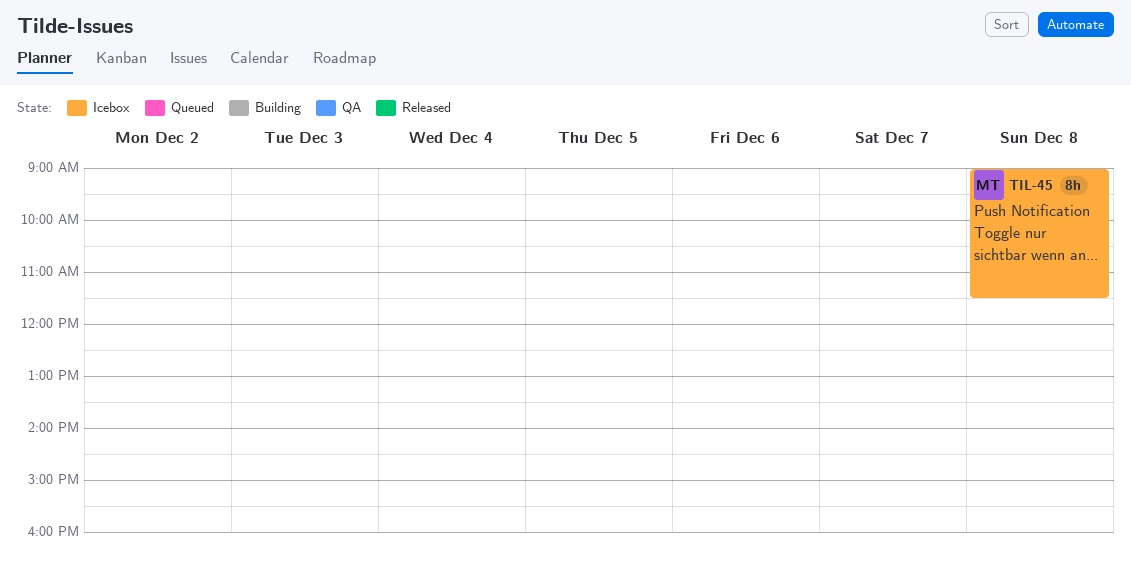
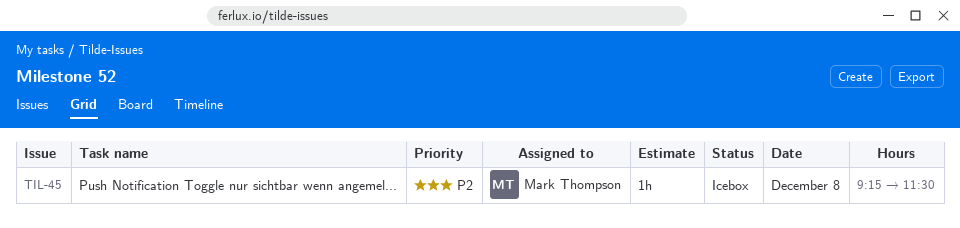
TIL-45, estimate: 8h -> 1h
TIL-45, begins: 09:00 -> 09:15

